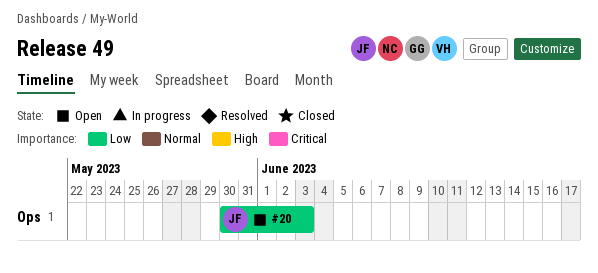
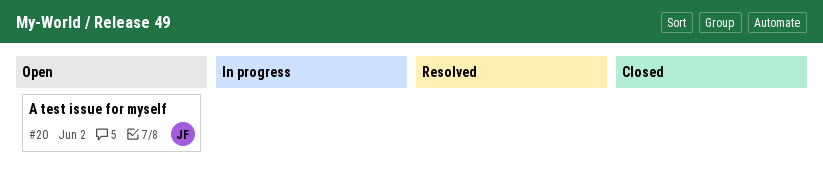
#20, due: Jun 3 -> Jun 2

